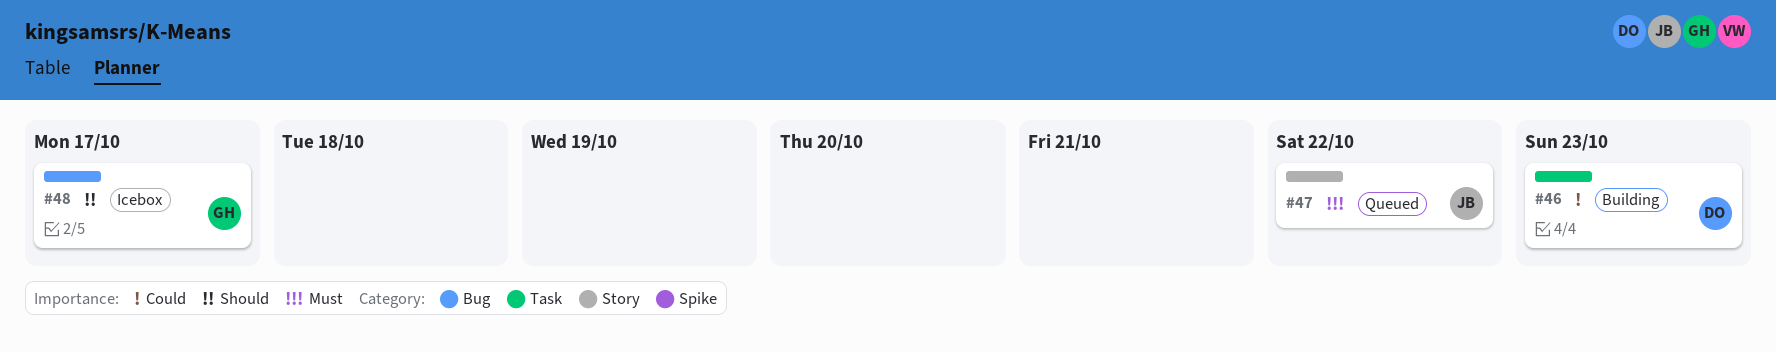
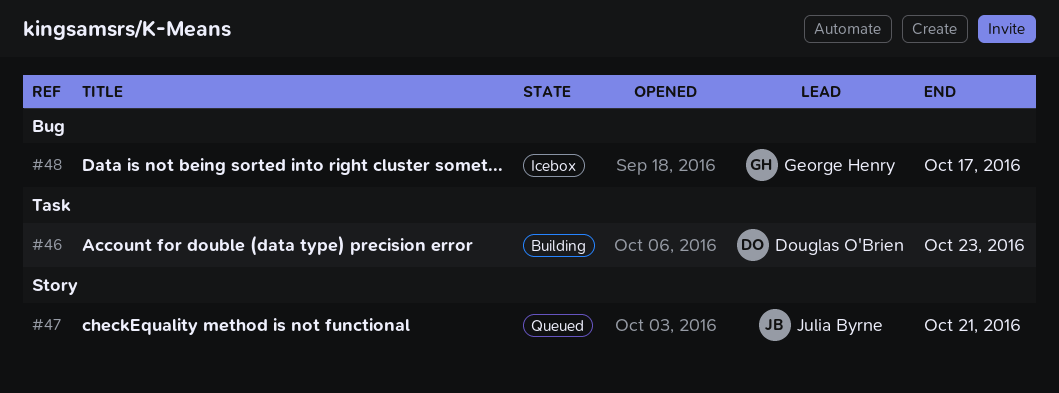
#47, due: Oct 22 -> Oct 21

